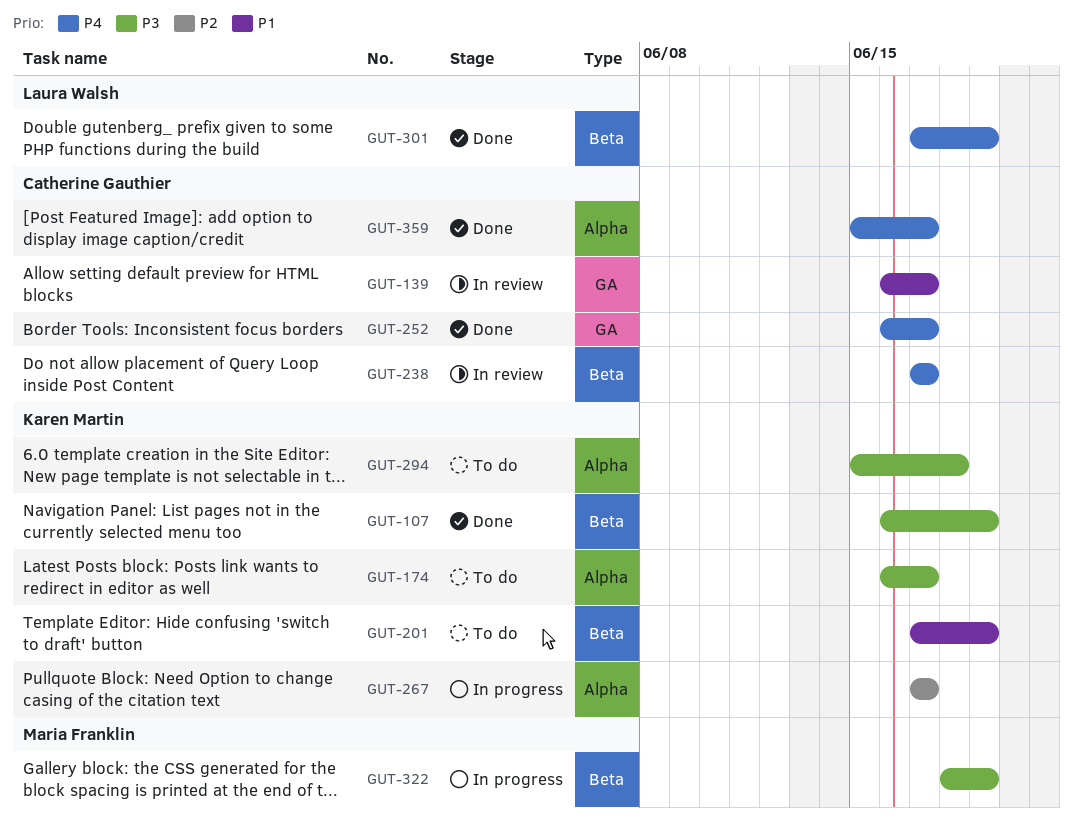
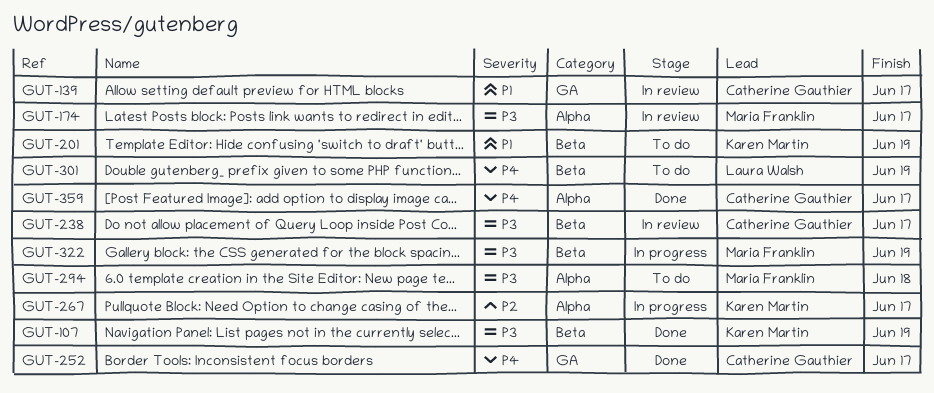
GUT-174, status: To do -> In review
GUT-174, owner: Karen Martin -> Maria Franklin
GUT-238, priority: P4 -> P3
GUT-294, owner: Karen Martin -> Maria Franklin
GUT-301, status: Done -> To do

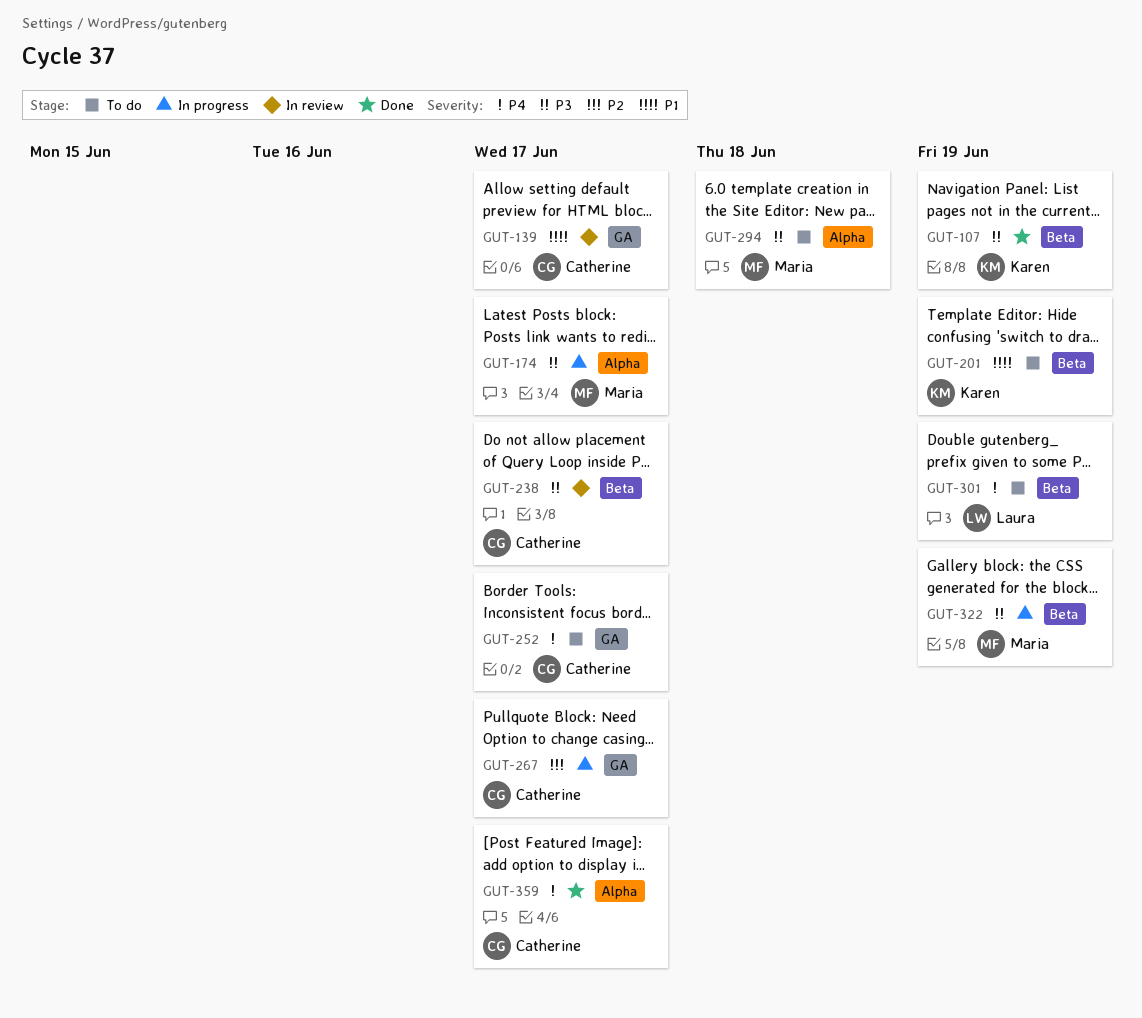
GUT-174, status: In review -> In progress
GUT-252, status: Done -> To do
GUT-267, owner: Karen Martin -> Catherine Gauthier
GUT-267, label: Alpha -> GA

